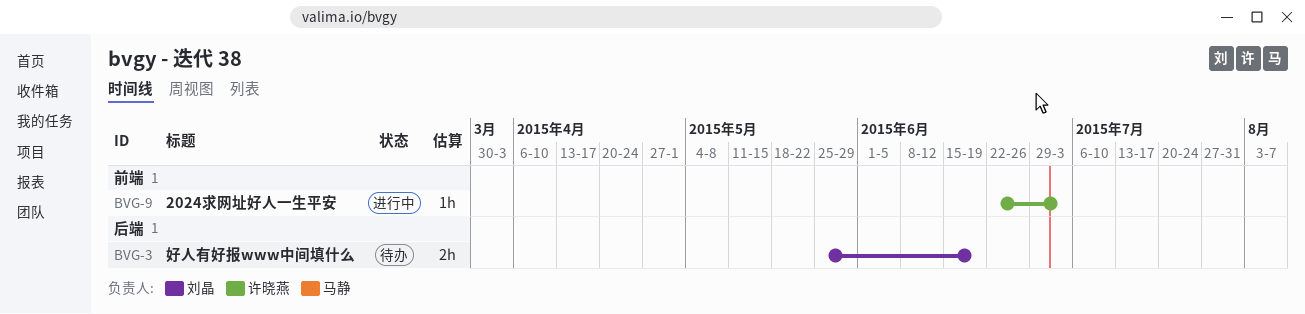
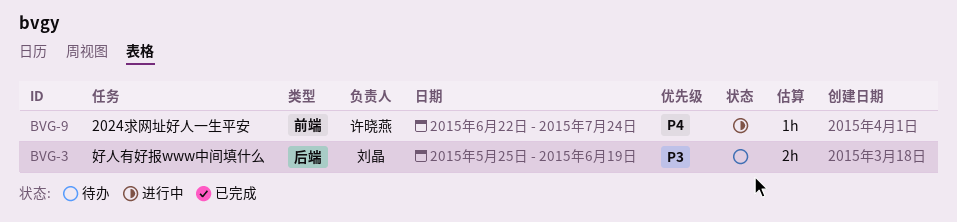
BVG-9, due: Jul 3 -> Jul 24

